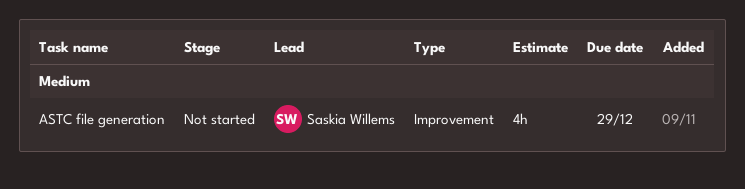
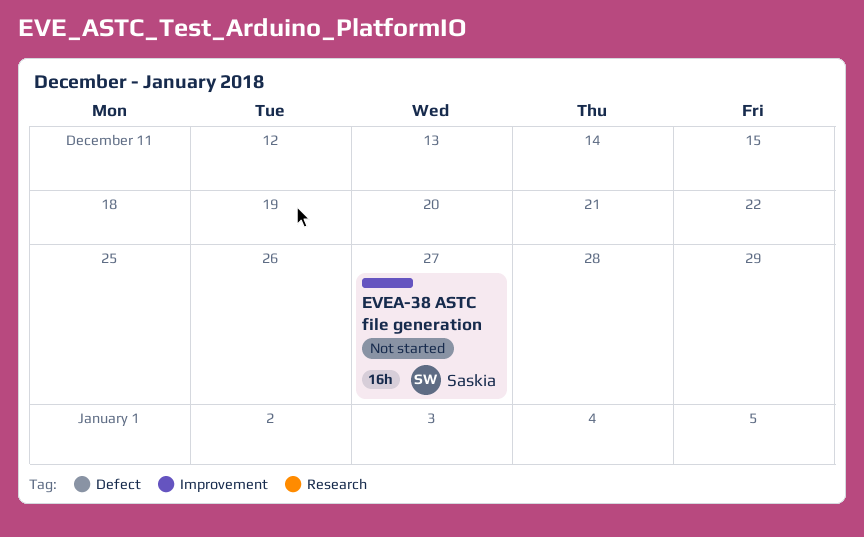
ASTC file generation, estimate: 4h -> 16h
ASTC file generation, due: Dec 29 -> Dec 27

